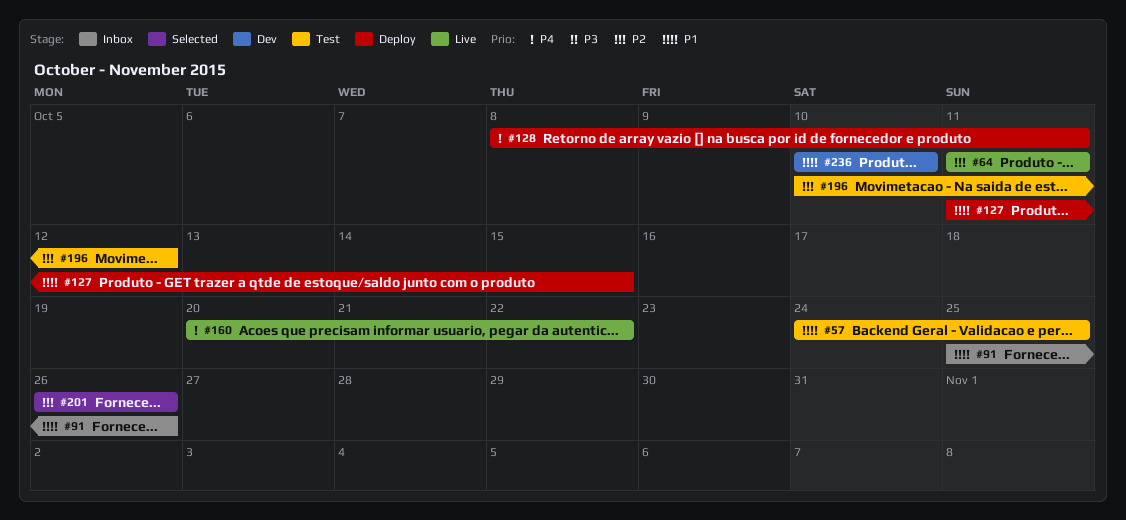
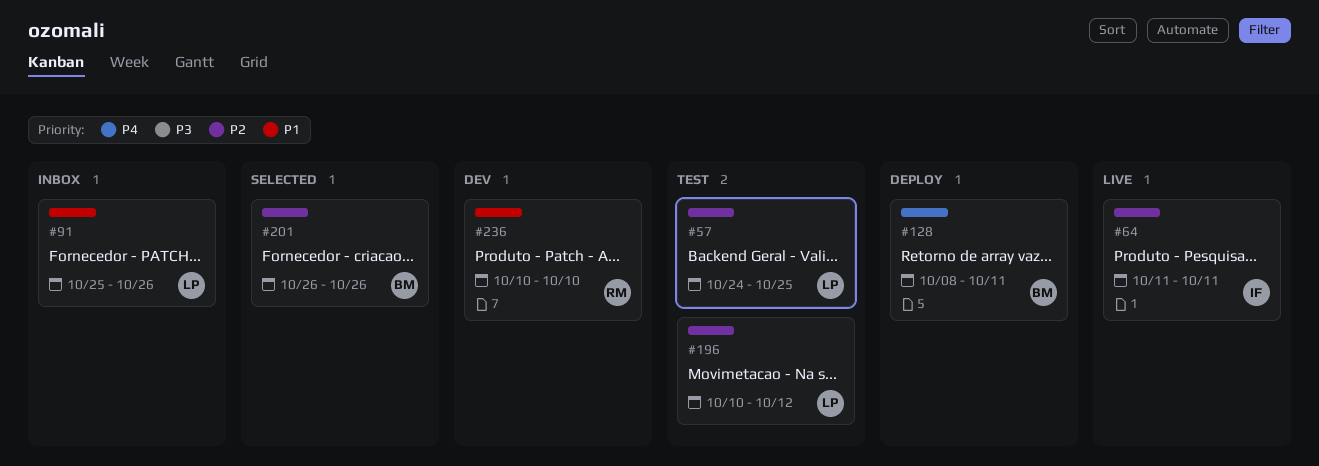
#57, priority: P1 -> P2
#127: present -> none
#160: present -> none

